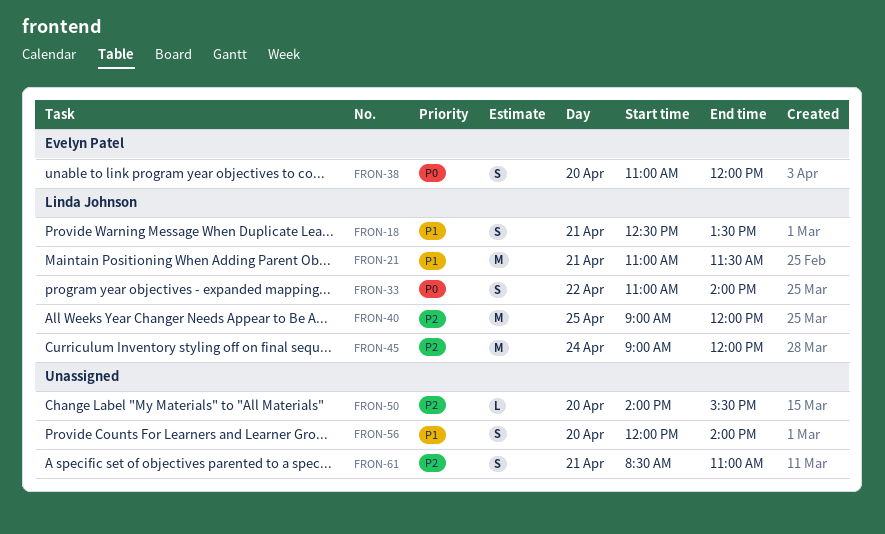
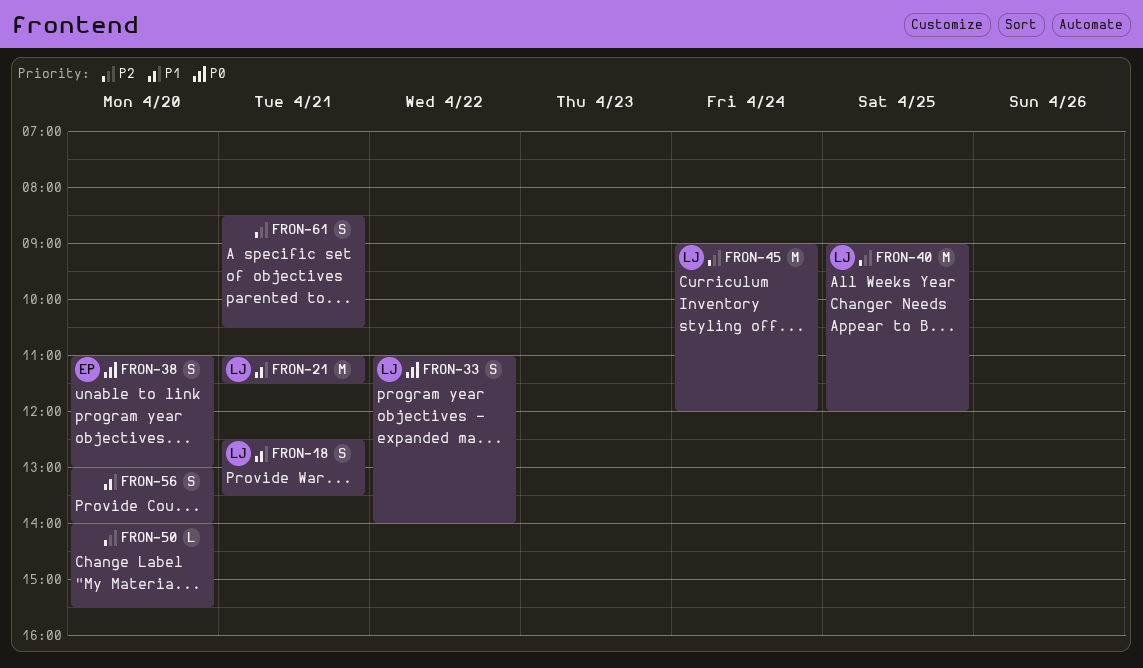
FRON-38, ends: 12:00 -> 13:00
FRON-56, begins: 12:00 -> 13:00
FRON-61, ends: 11:00 -> 10:30

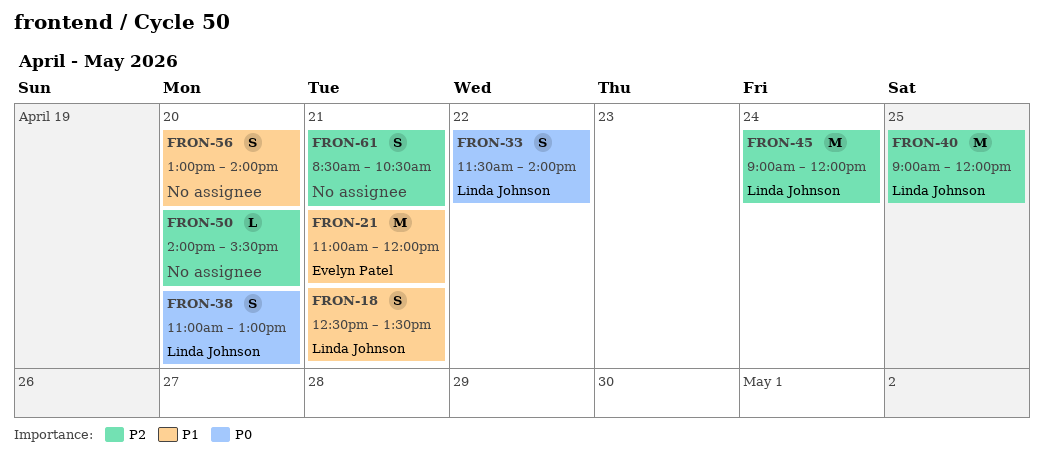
FRON-21, owner: Linda Johnson -> Evelyn Patel
FRON-21, ends: 11:30 -> 12:00
FRON-33, begins: 11:00 -> 11:30
FRON-38, owner: Evelyn Patel -> Linda Johnson

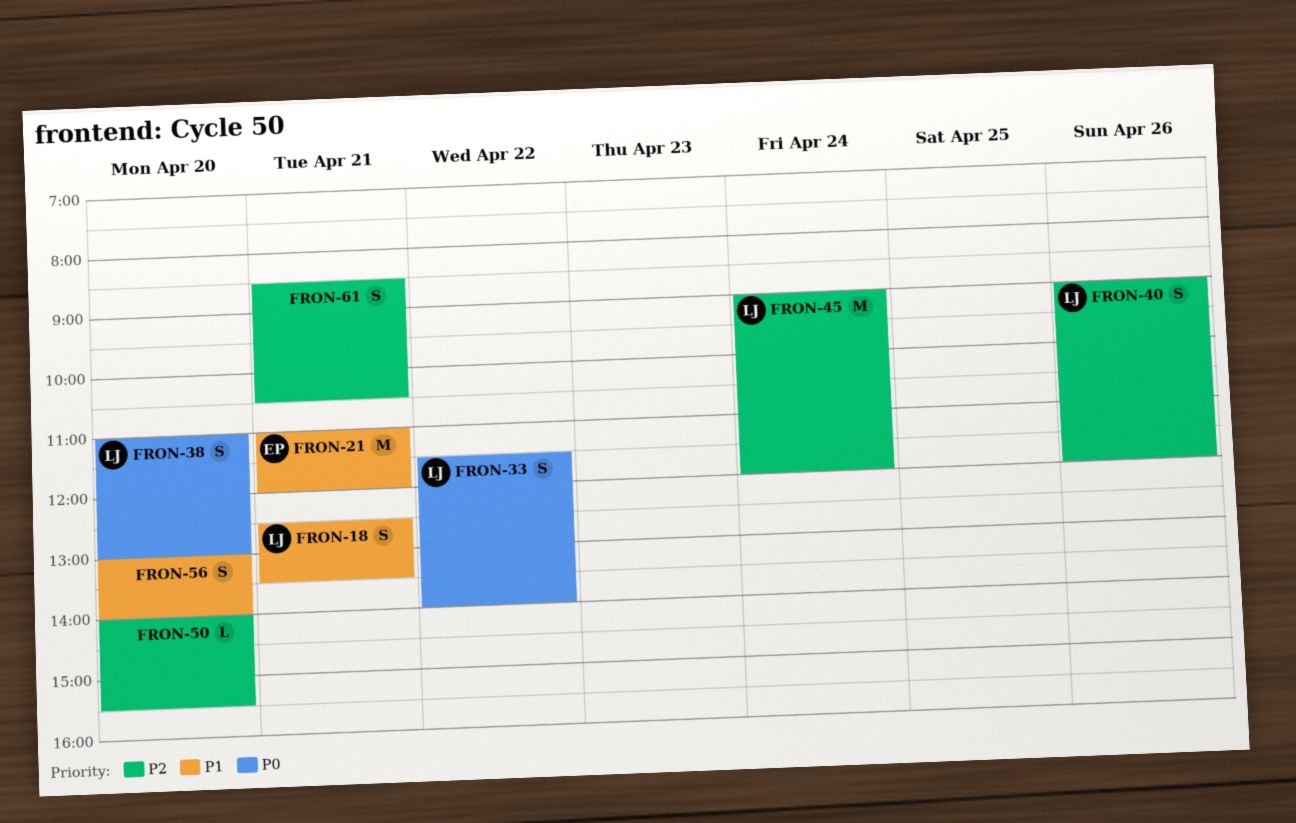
FRON-40, estimate: M -> S
FRON-40, day: Apr 25 -> Apr 26

